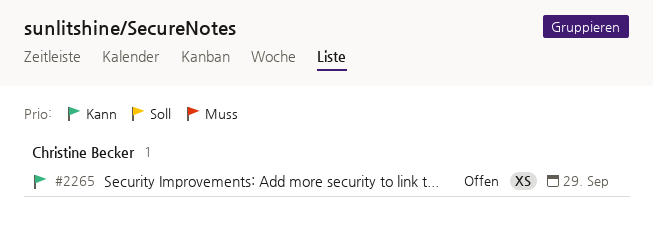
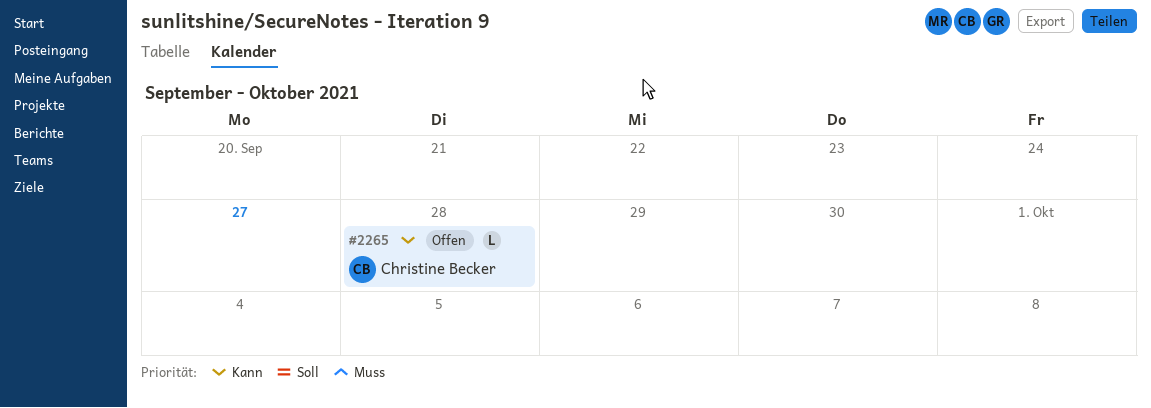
#2265, estimate: XS -> L
#2265, due: Sep 29 -> Sep 28

